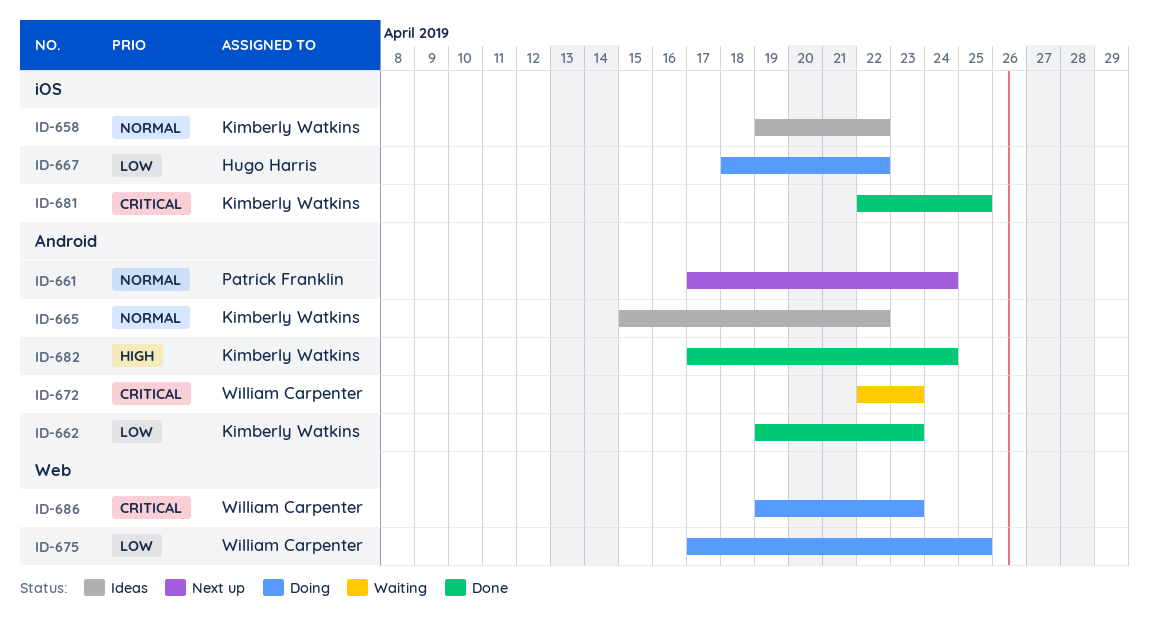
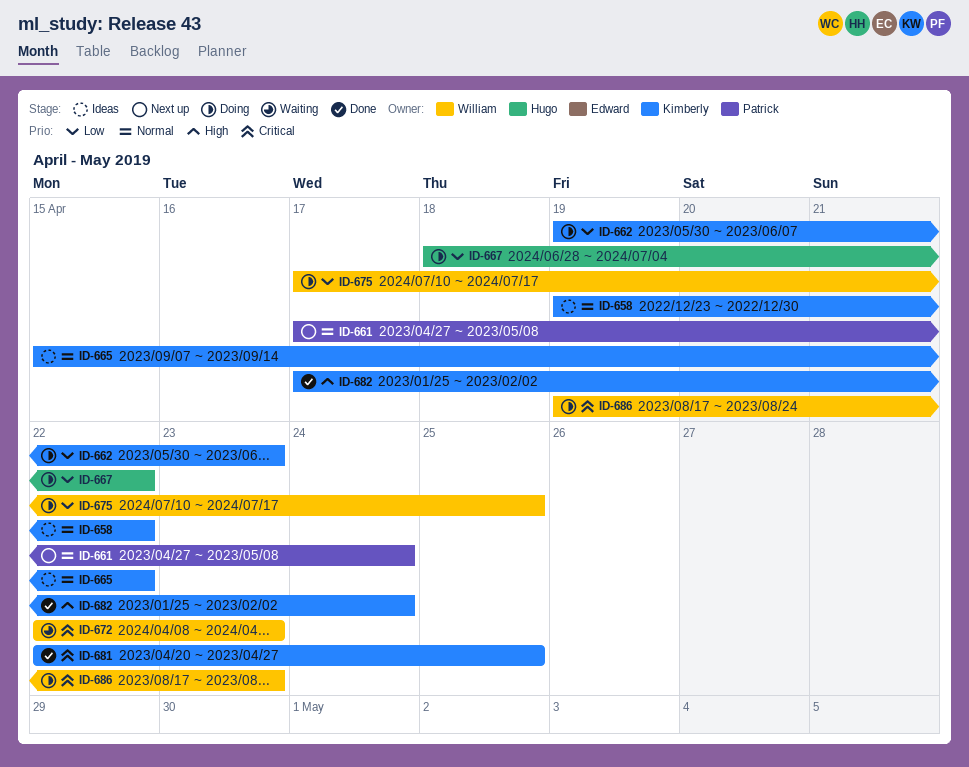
ID-662, status: Done -> Doing

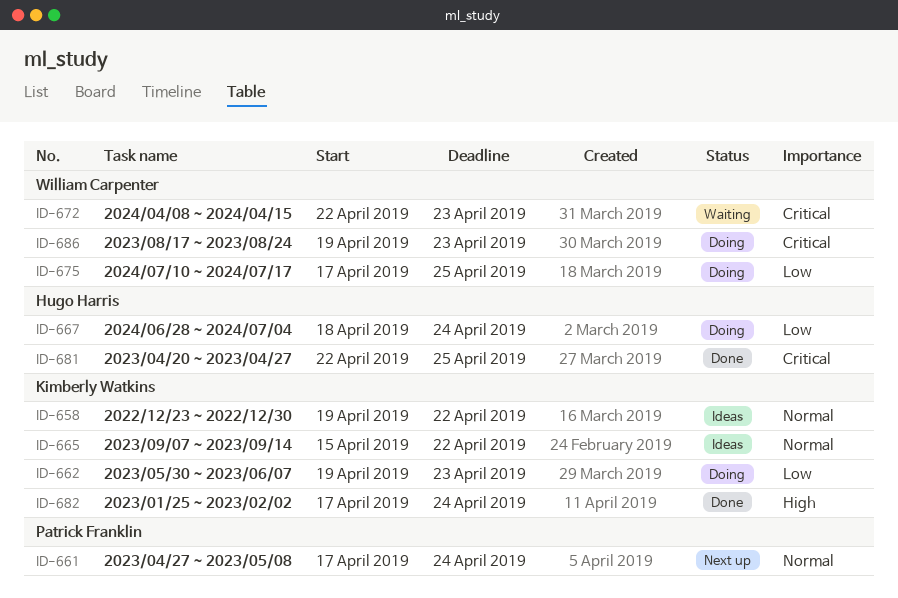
ID-667, due: Apr 22 -> Apr 24
ID-681, owner: Kimberly Watkins -> Hugo Harris

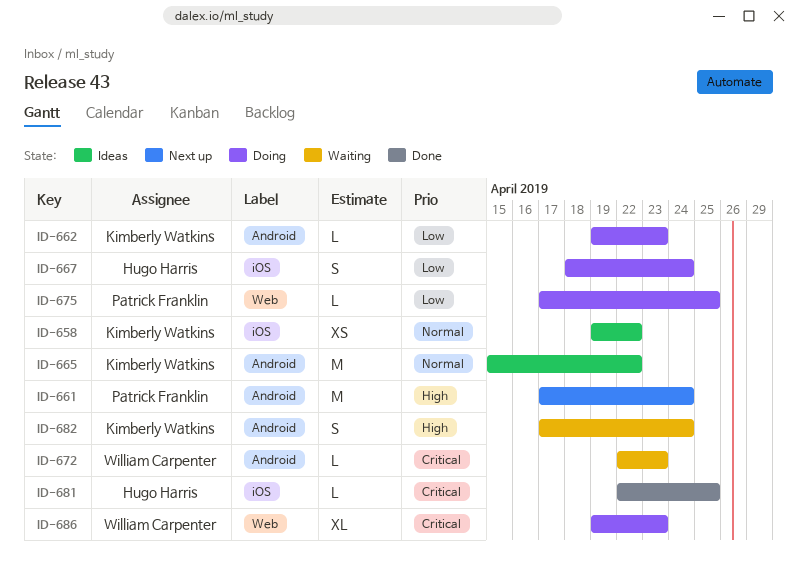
ID-661, priority: Normal -> High
ID-675, owner: William Carpenter -> Patrick Franklin
ID-682, status: Done -> Waiting

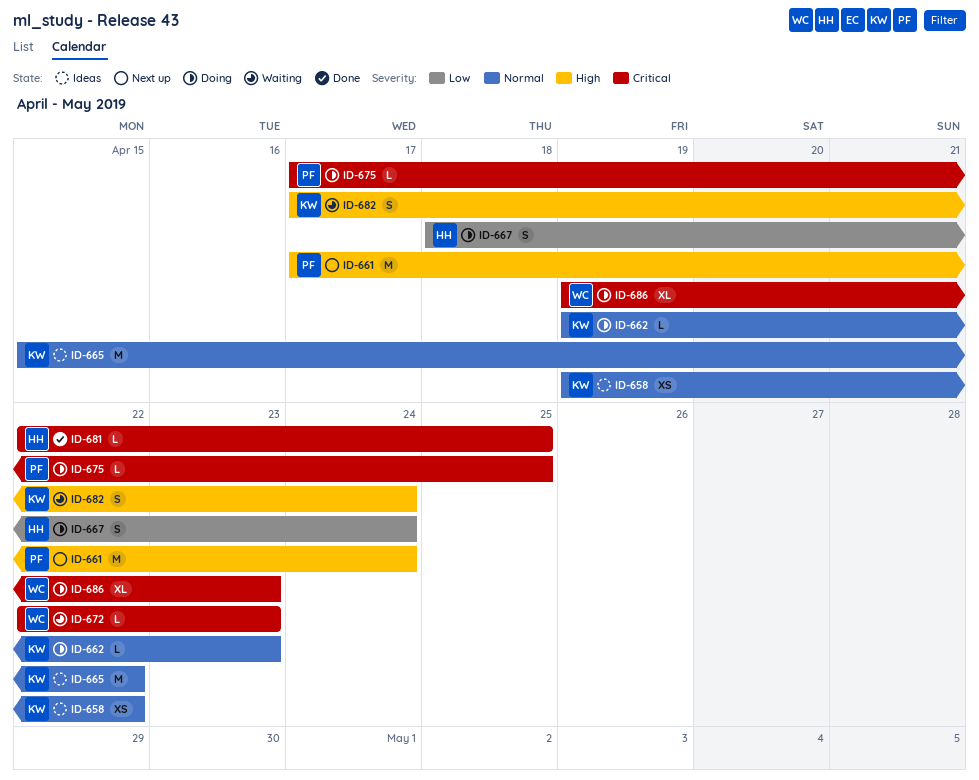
ID-662, priority: Low -> Normal
ID-675, priority: Low -> Critical

